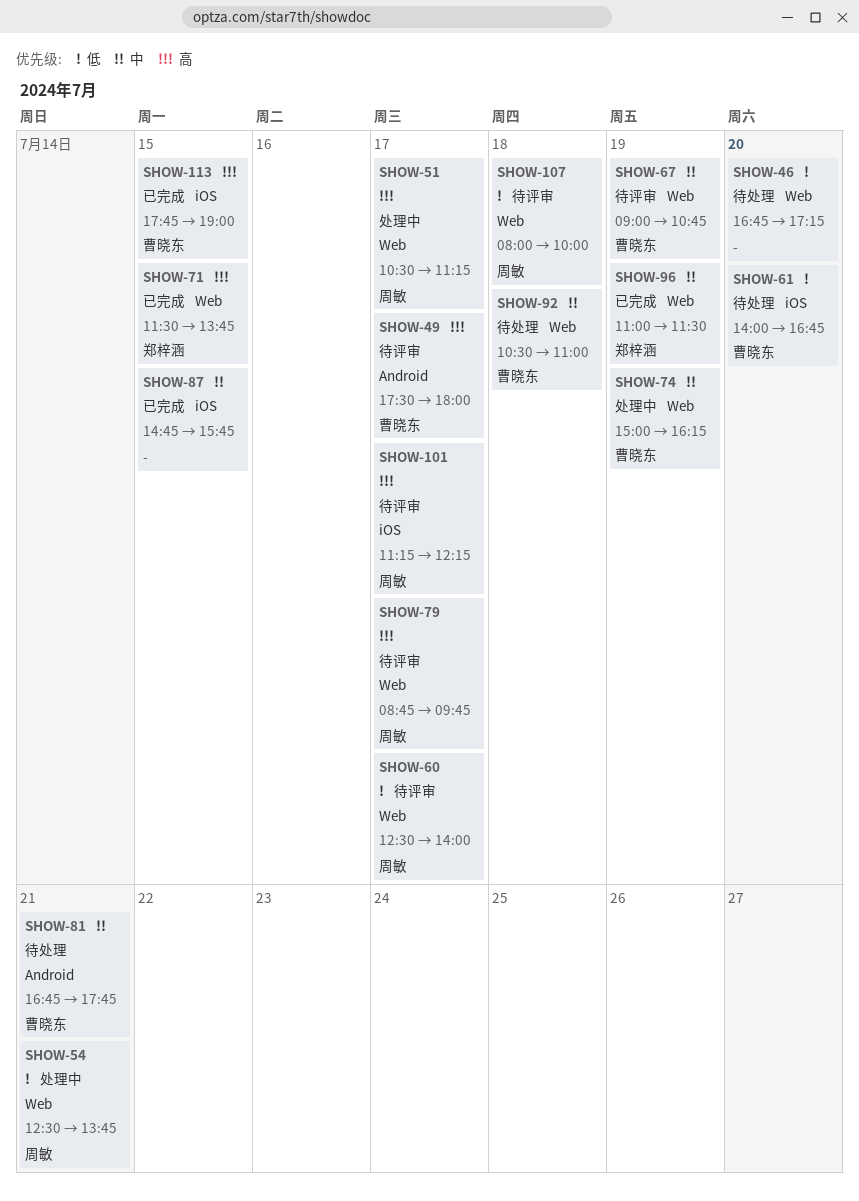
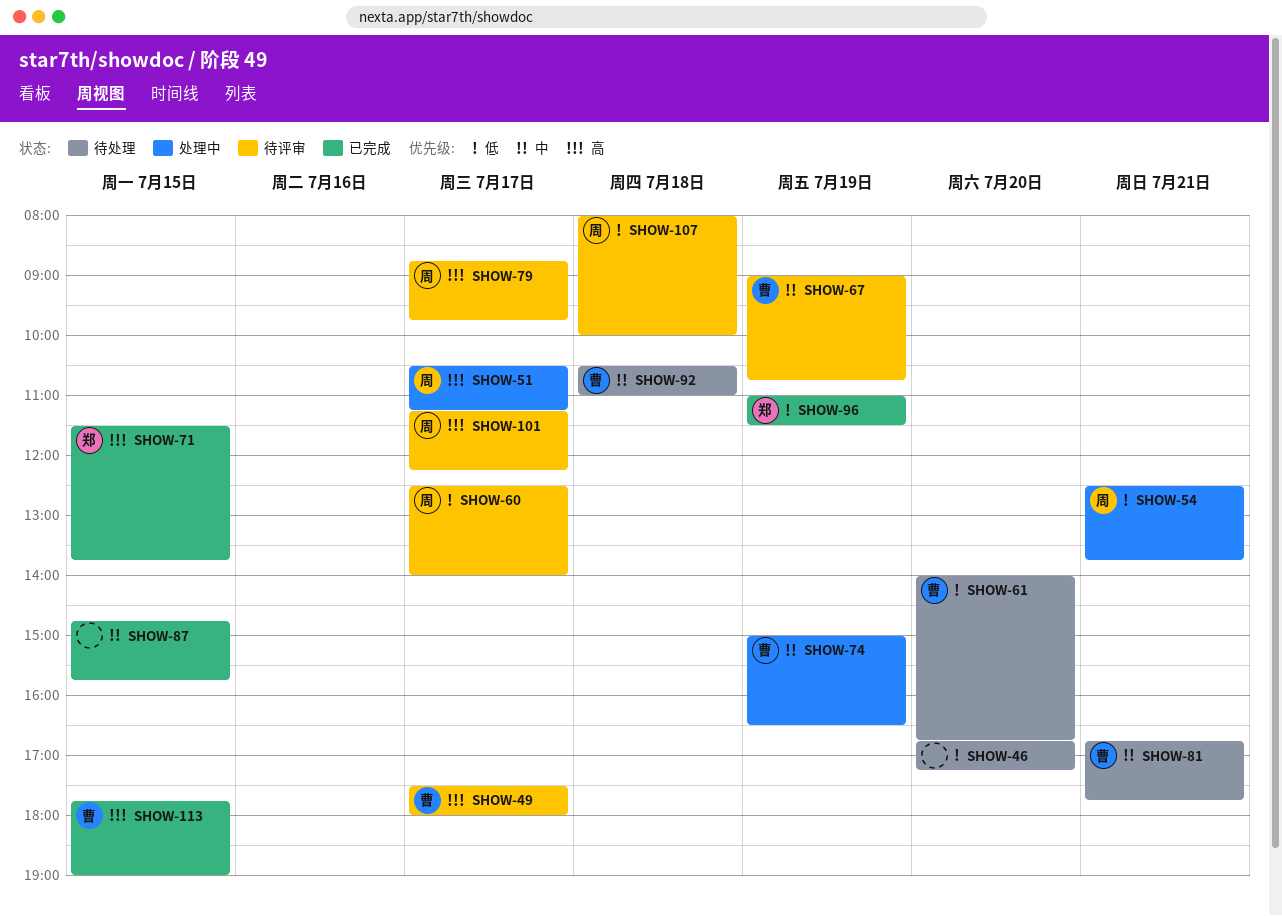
SHOW-74, ends: 16:15 -> 16:30
SHOW-96, priority: 中 -> 低

